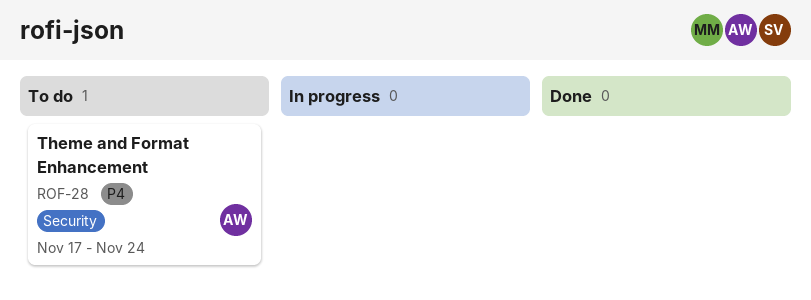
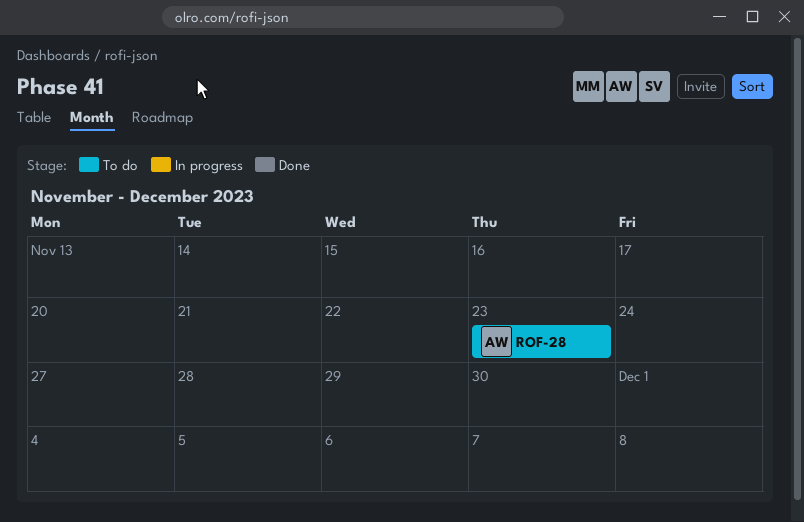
ROF-28, start: Nov 17 -> Nov 23
ROF-28, due: Nov 24 -> Nov 23

